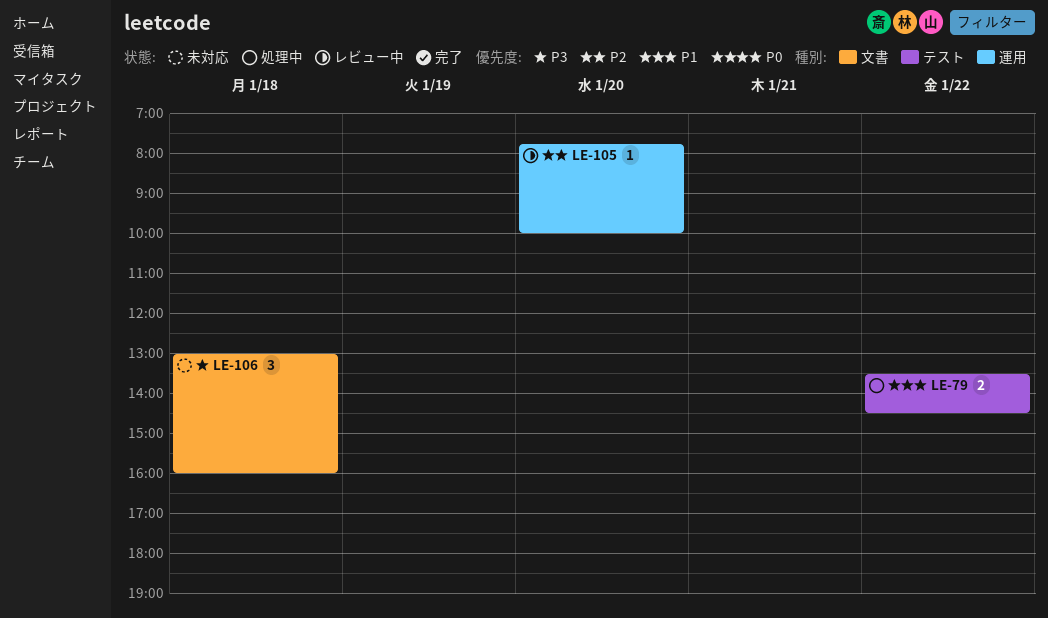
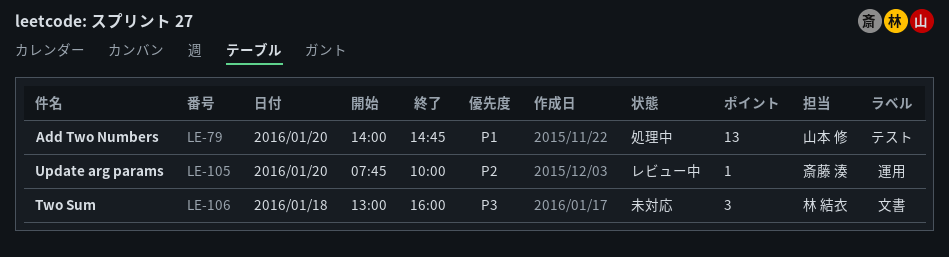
LE-79, estimate: 2 -> 13
LE-79, day: Jan 22 -> Jan 20
LE-79, begins: 13:30 -> 14:00
LE-79, ends: 14:30 -> 14:45

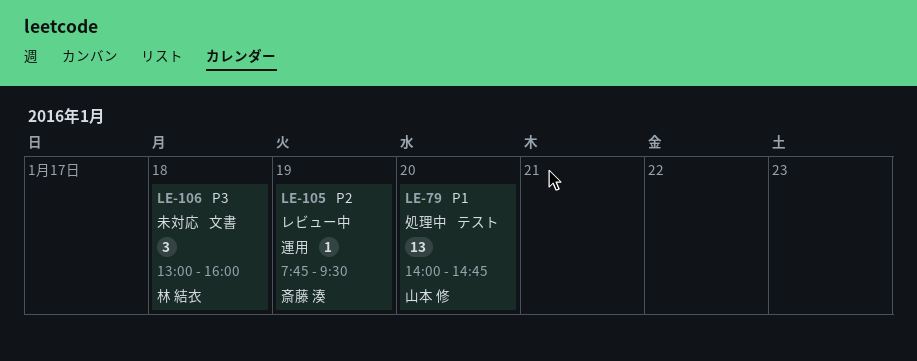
LE-105, day: Jan 20 -> Jan 19
LE-105, ends: 10:00 -> 09:30

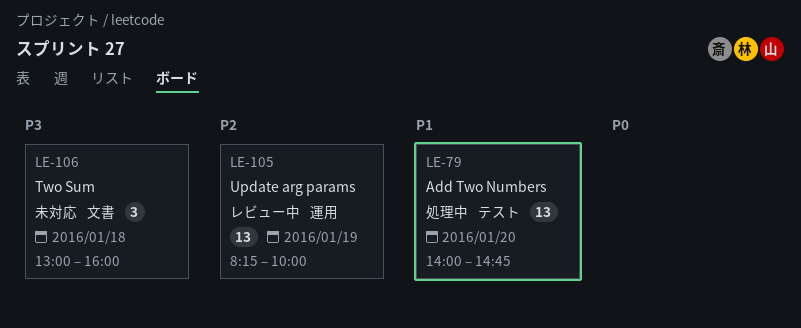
LE-105, estimate: 1 -> 13
LE-105, begins: 07:45 -> 08:15
LE-105, ends: 09:30 -> 10:00

